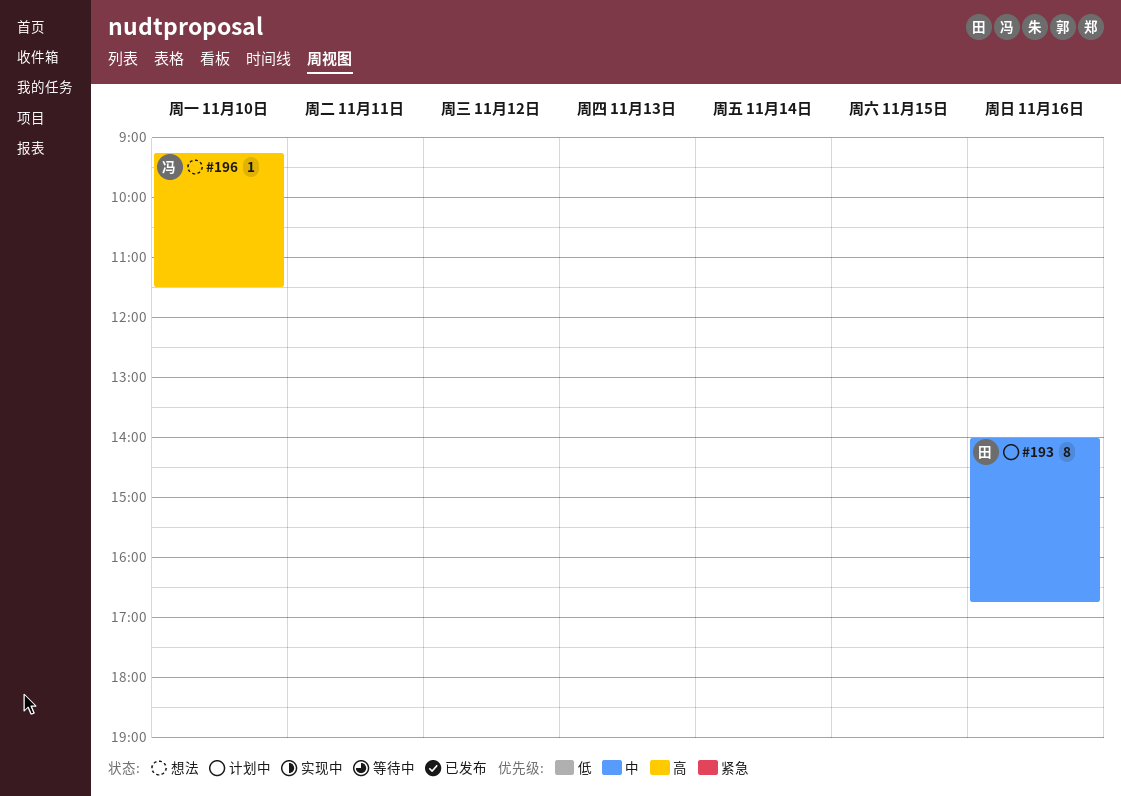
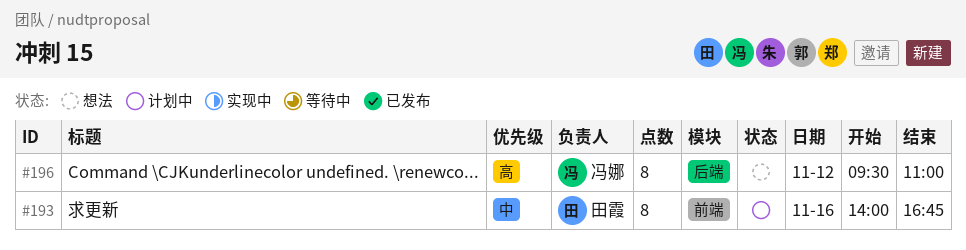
#196, estimate: 1 -> 8
#196, day: Nov 10 -> Nov 12
#196, begins: 09:15 -> 09:30
#196, ends: 11:30 -> 11:00

